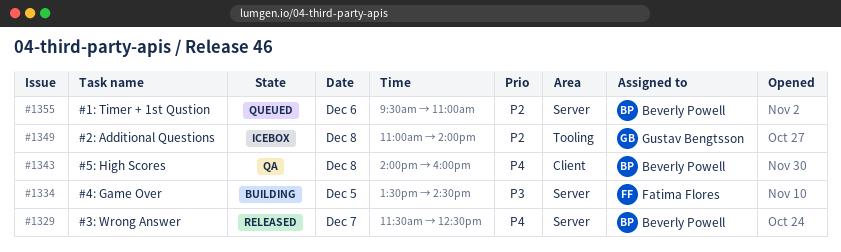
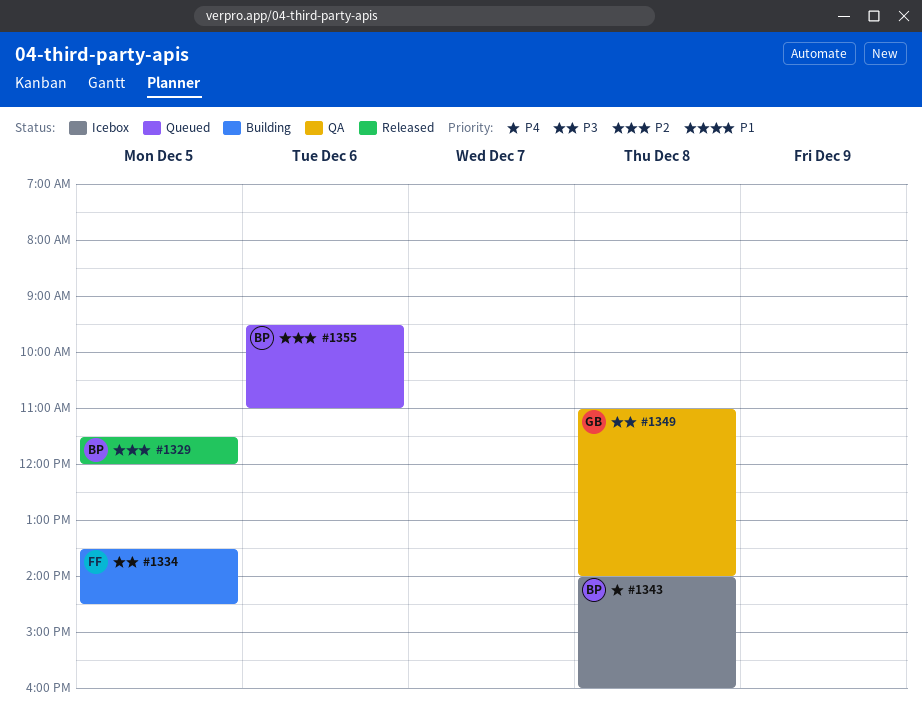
#1329, priority: P4 -> P2
#1329, day: Dec 7 -> Dec 5
#1329, ends: 12:30 -> 12:00
#1343, status: QA -> Icebox
#1349, status: Icebox -> QA
#1349, priority: P2 -> P3

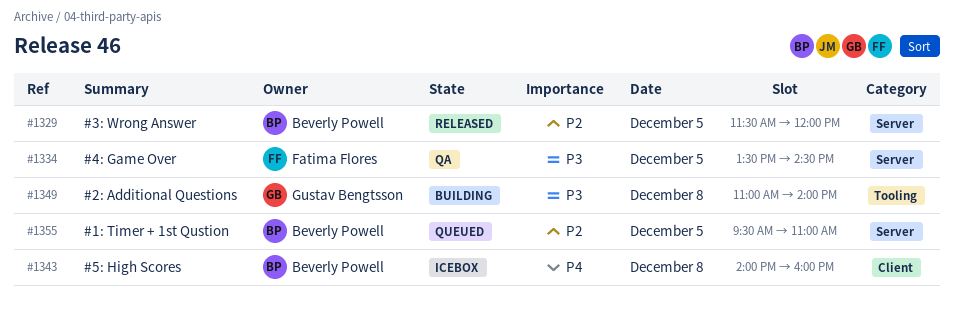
#1334, status: Building -> QA
#1349, status: QA -> Building
#1355, day: Dec 6 -> Dec 5

